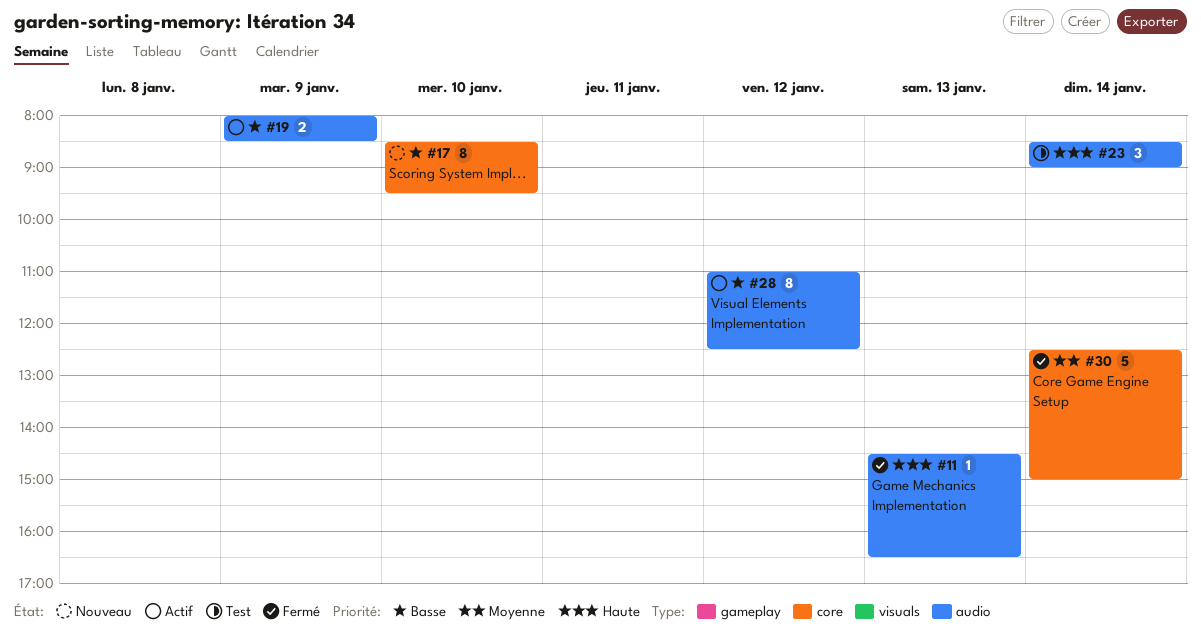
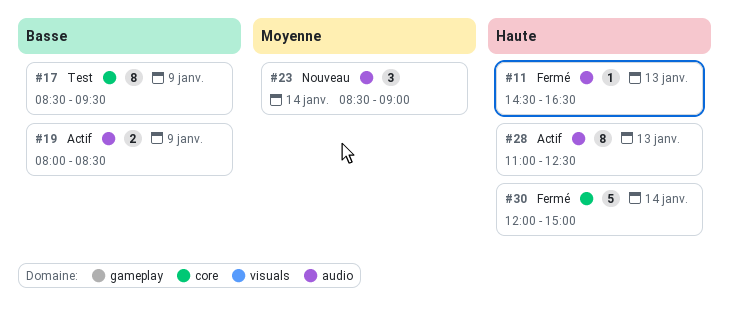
#17, status: Nouveau -> Test
#17, day: Jan 10 -> Jan 9
#23, status: Test -> Nouveau
#23, priority: Haute -> Moyenne
#28, priority: Basse -> Haute
#28, day: Jan 12 -> Jan 13
#30, priority: Moyenne -> Haute
#30, begins: 12:30 -> 12:00

